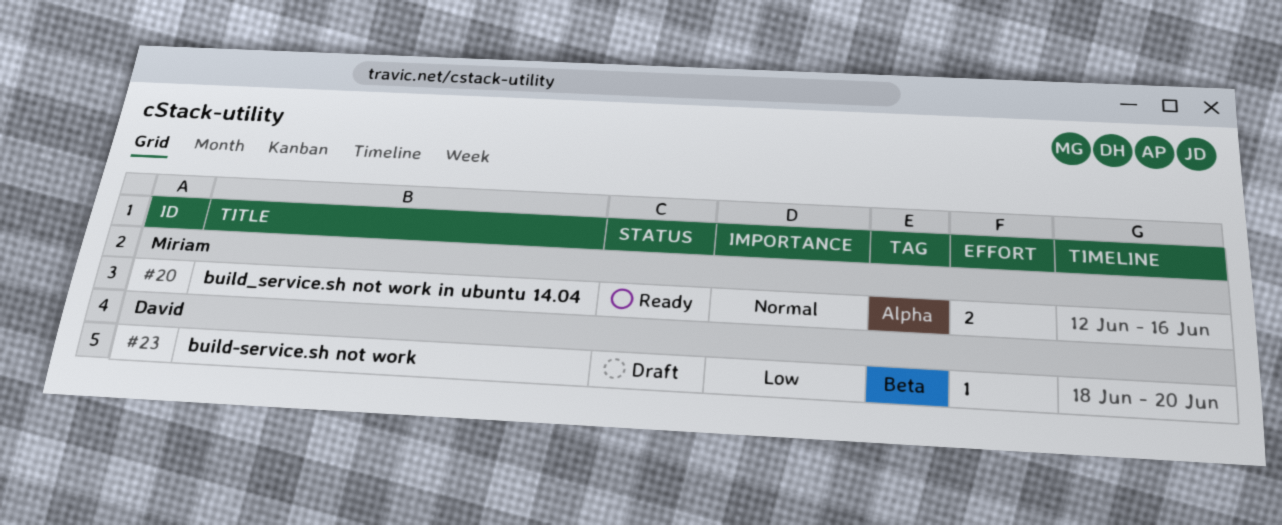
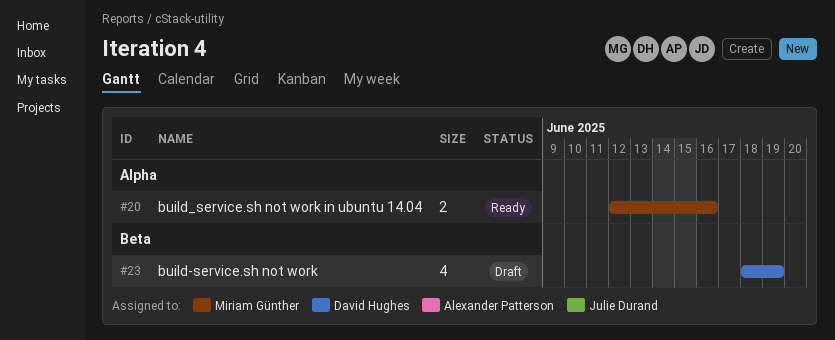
#23, estimate: 1 -> 4
#23, due: Jun 20 -> Jun 19

